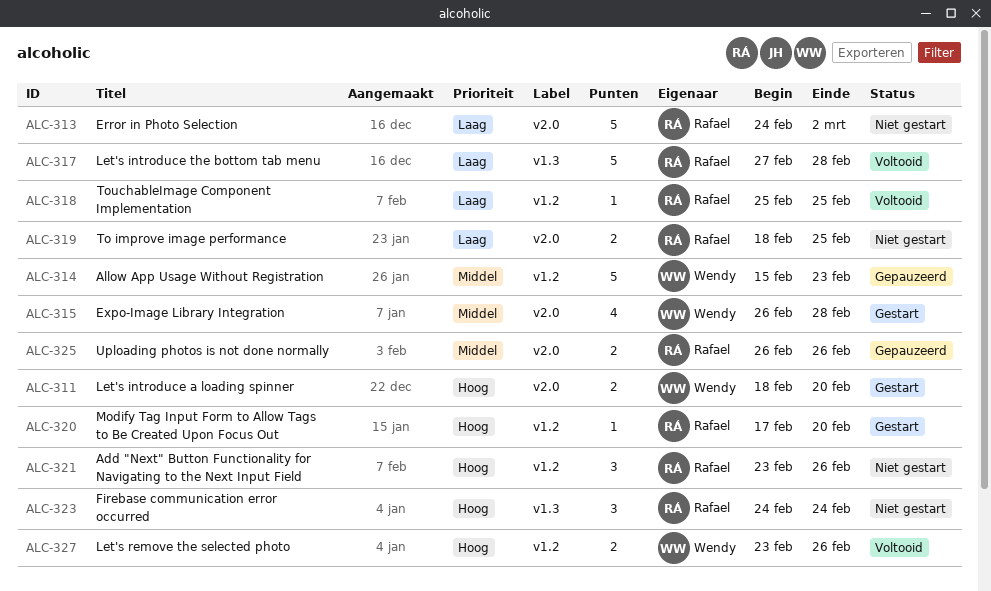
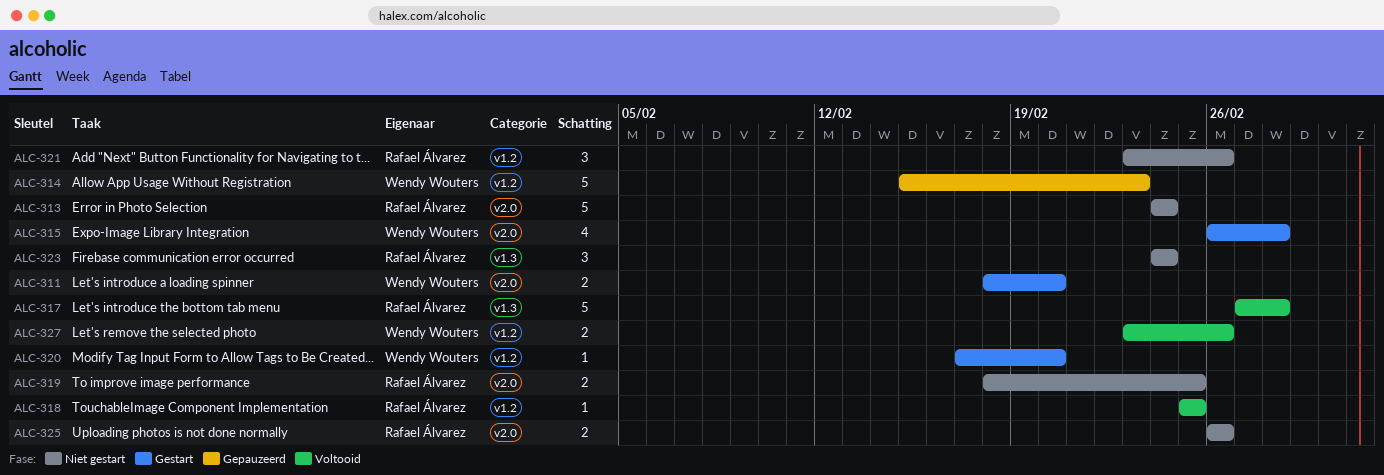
ALC-313, due: Mar 2 -> Feb 24
ALC-320, owner: Rafael Álvarez -> Wendy Wouters
ALC-325, status: Gepauzeerd -> Niet gestart

